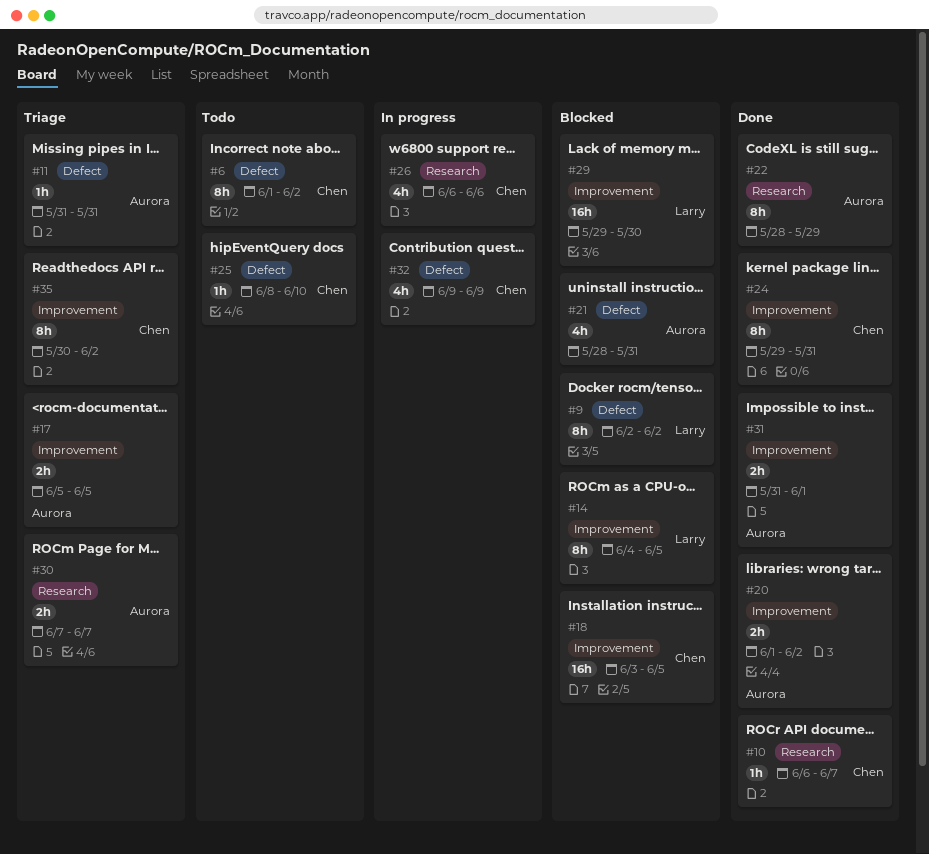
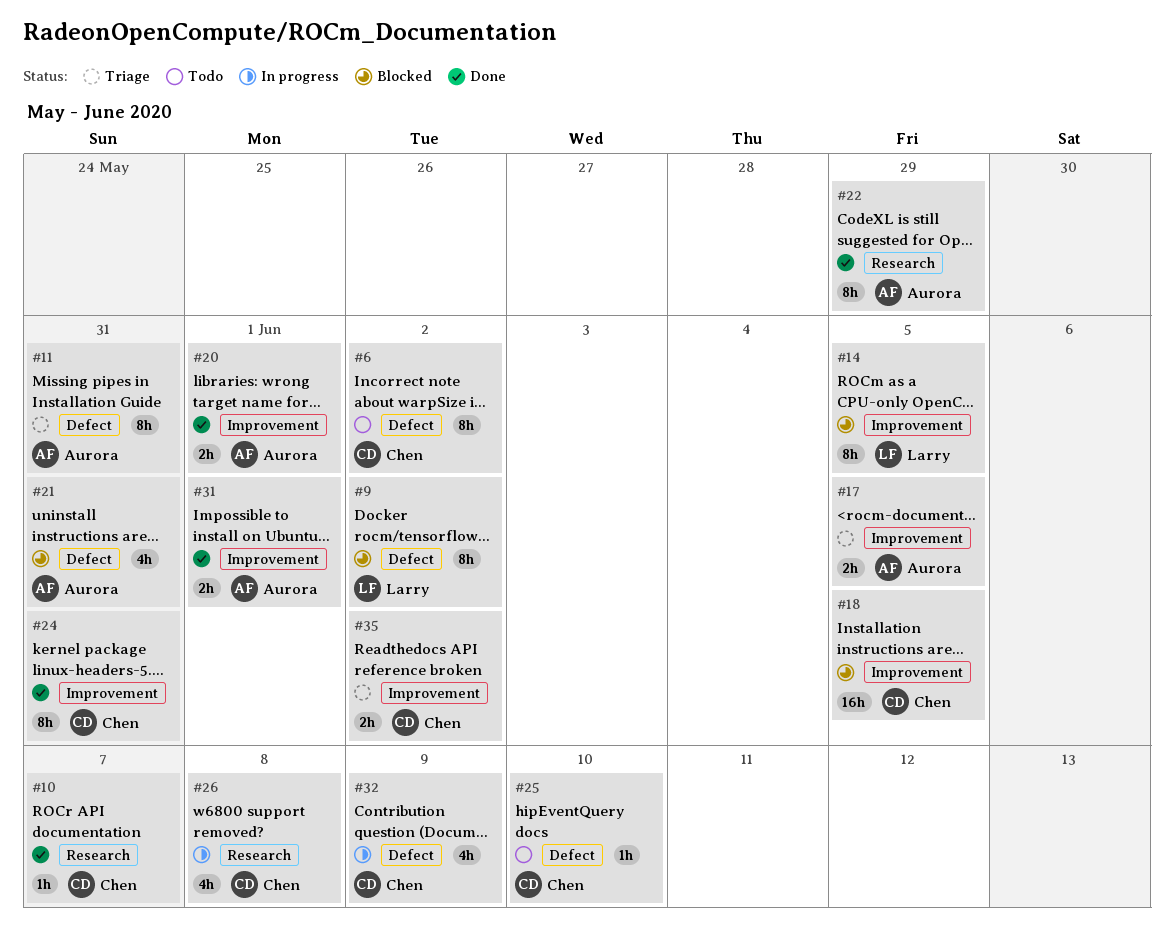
#11, estimate: 1h -> 8h
#20, due: Jun 2 -> Jun 1
#26, due: Jun 6 -> Jun 8
#29: present -> none
#30: present -> none
#35, estimate: 8h -> 2h

